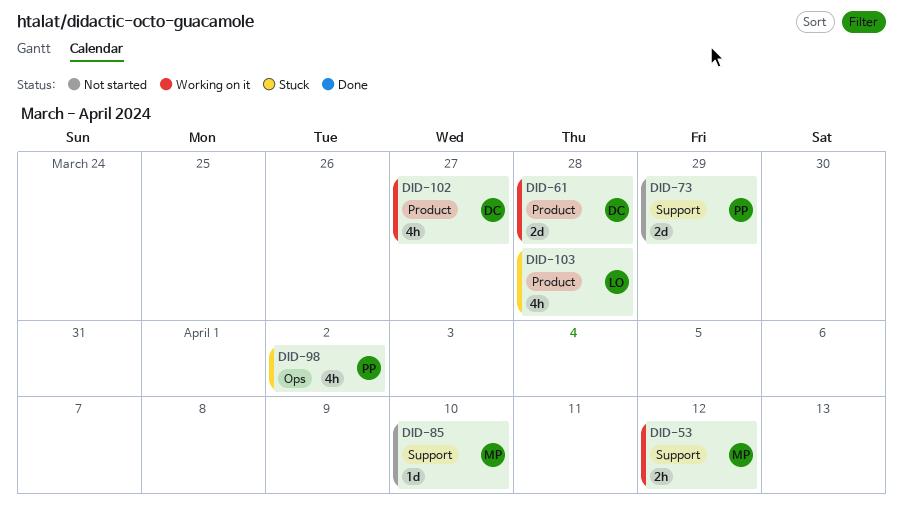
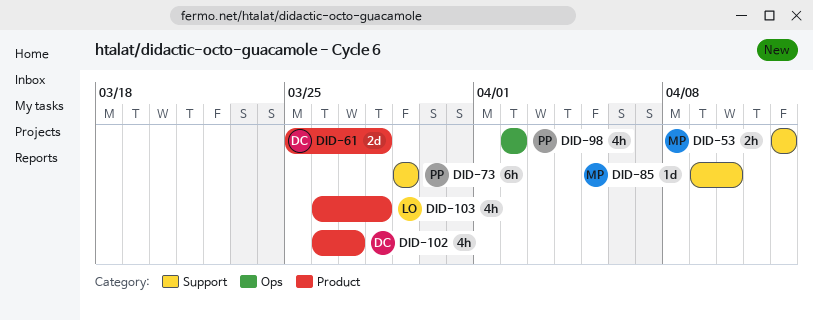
DID-73, estimate: 2d -> 6h

